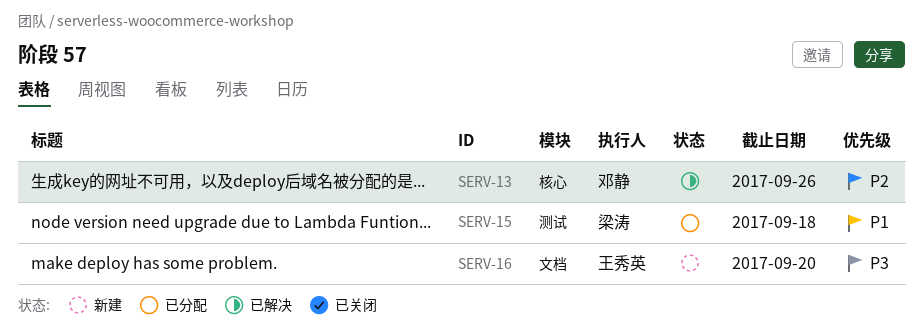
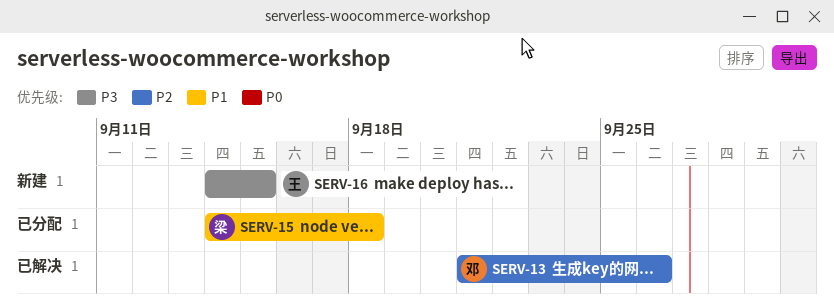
SERV-16, due: Sep 20 -> Sep 15

